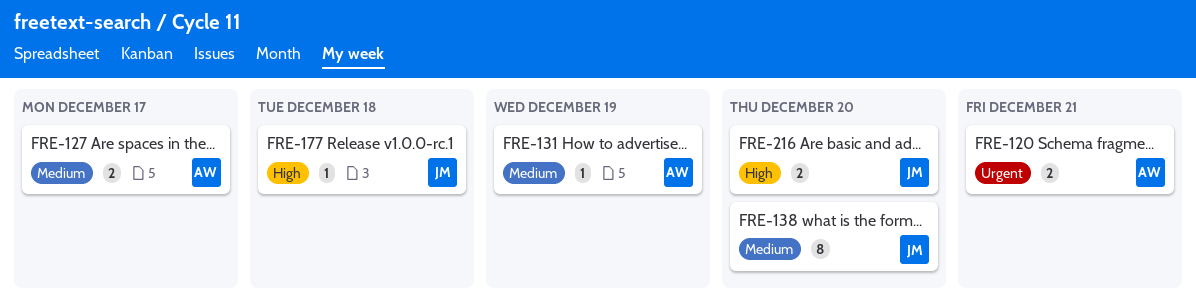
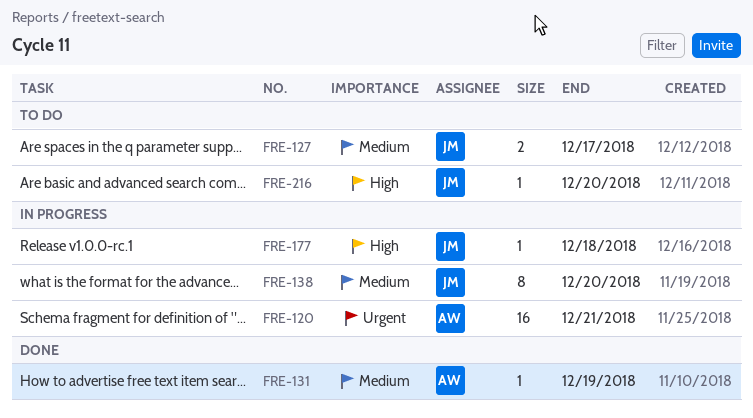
FRE-120, estimate: 2 -> 16
FRE-127, owner: AW -> JM
FRE-216, estimate: 2 -> 1

